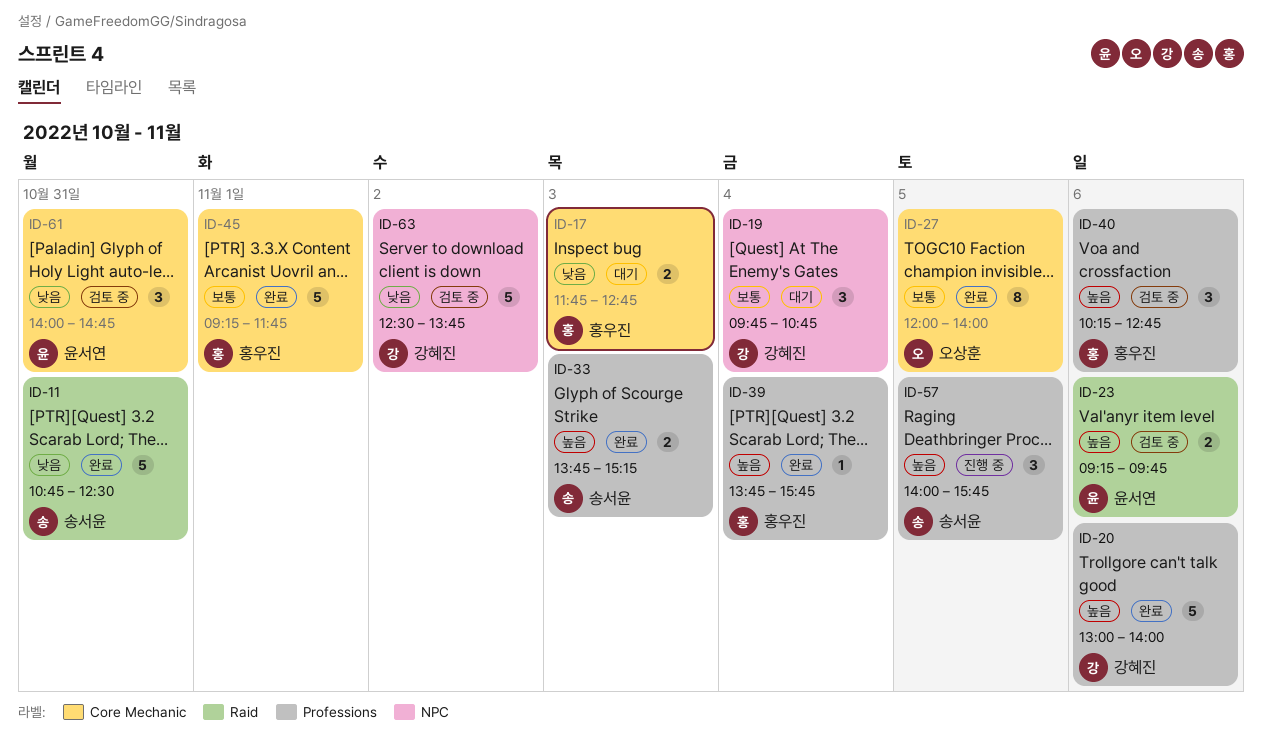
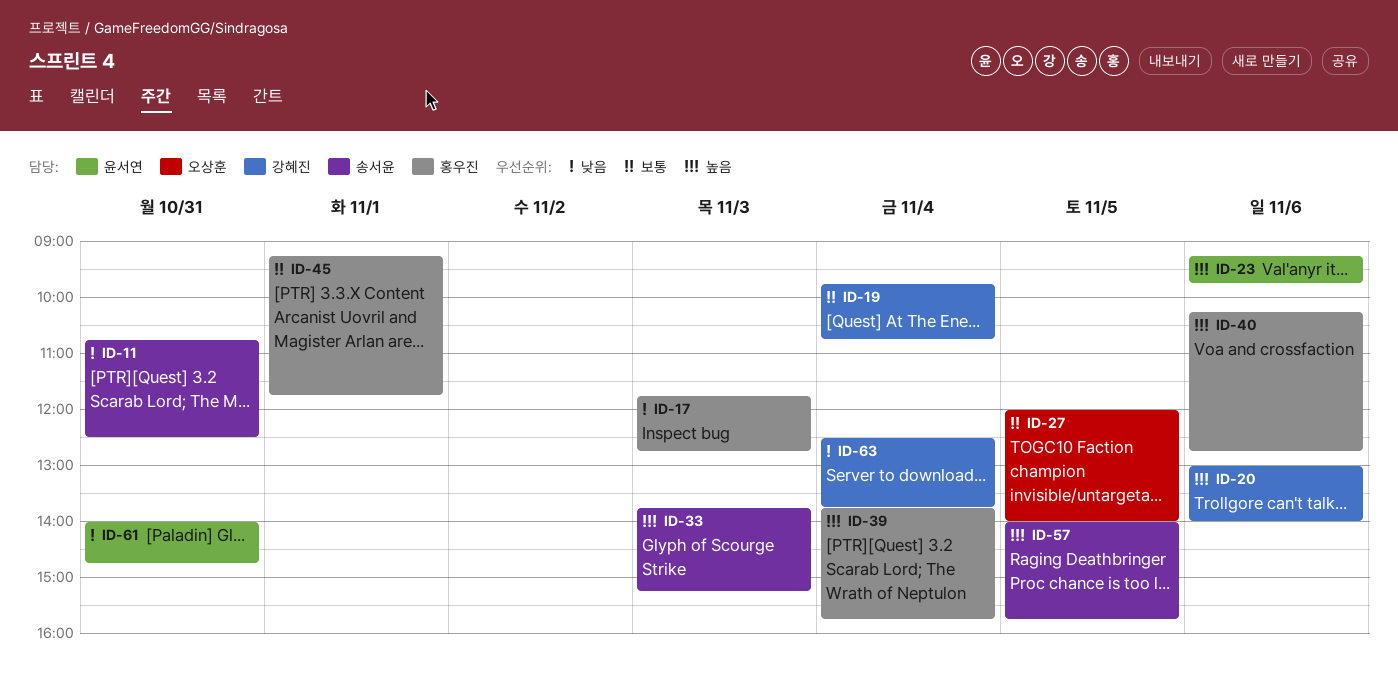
ID-63, day: Nov 2 -> Nov 4

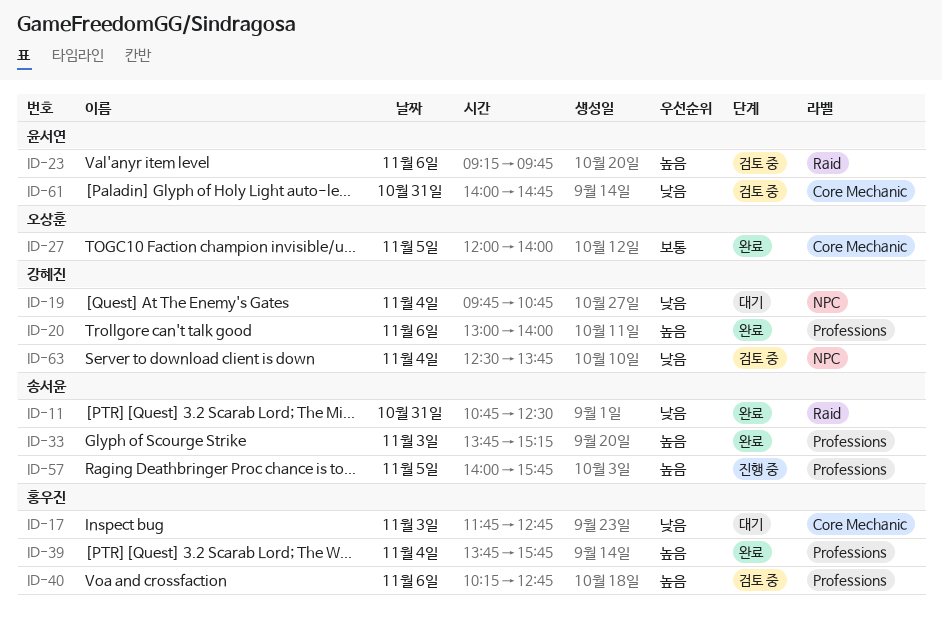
ID-19, priority: 보통 -> 낮음
ID-45: present -> none

